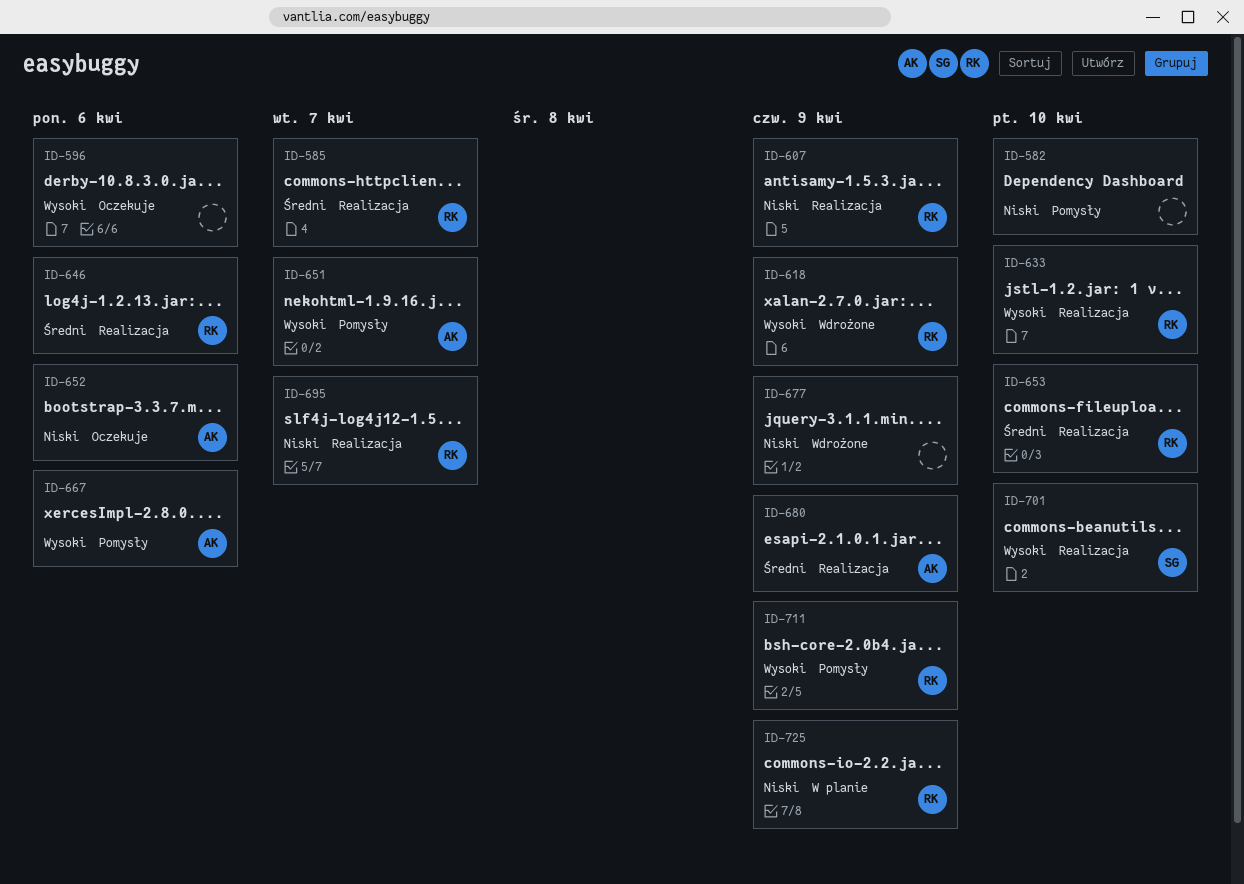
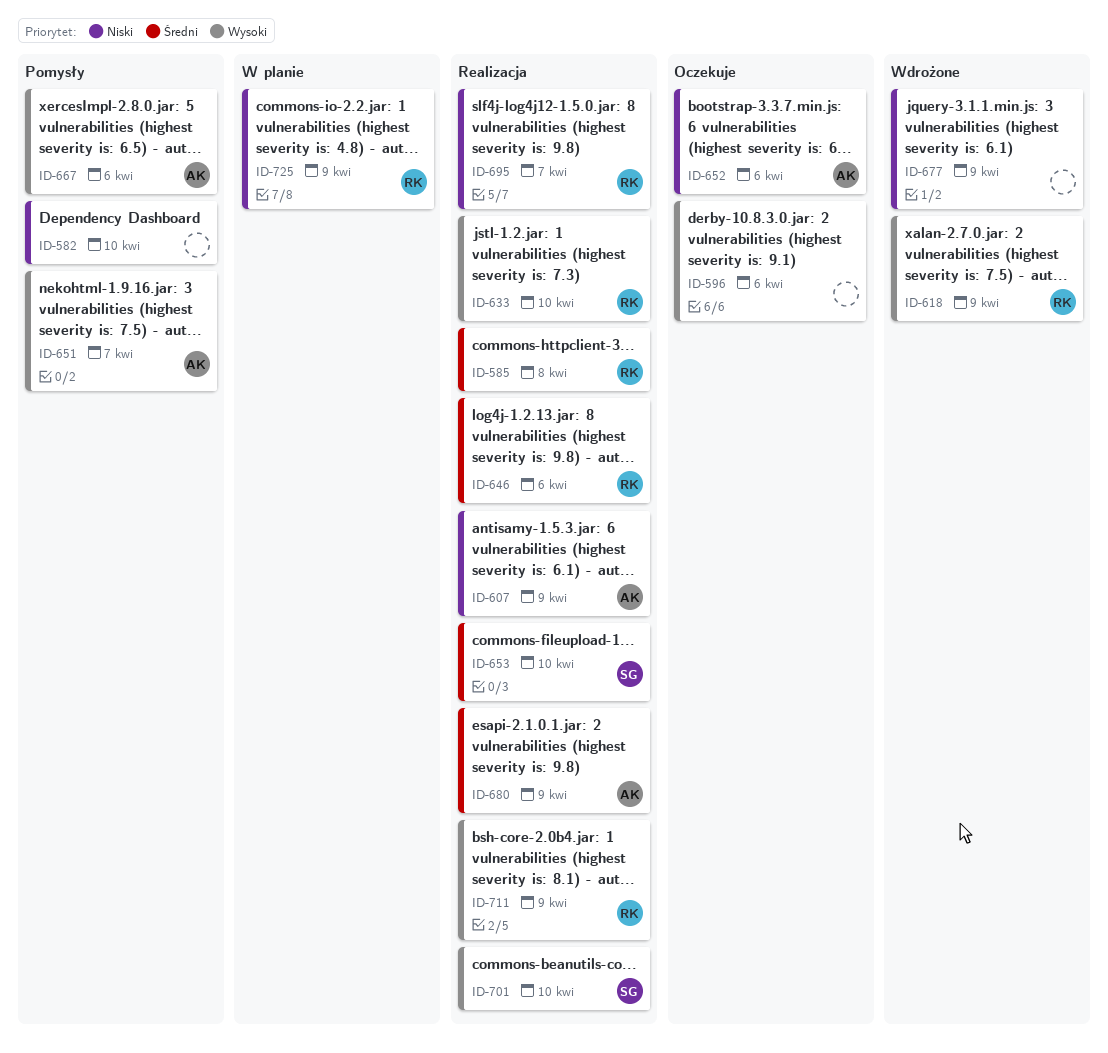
ID-585, due: Apr 7 -> Apr 8
ID-607, owner: RK -> AK
ID-653, owner: RK -> SG
ID-711, status: Pomysły -> Realizacja

